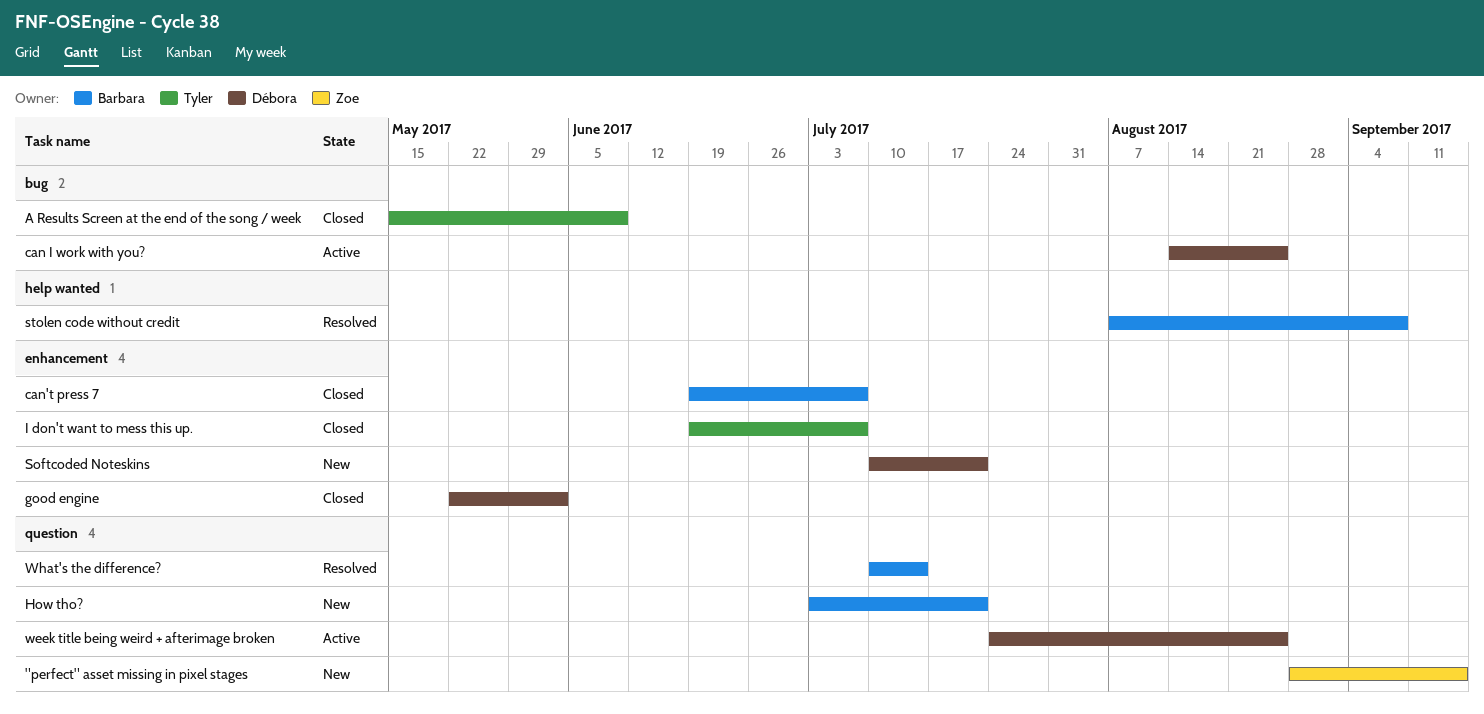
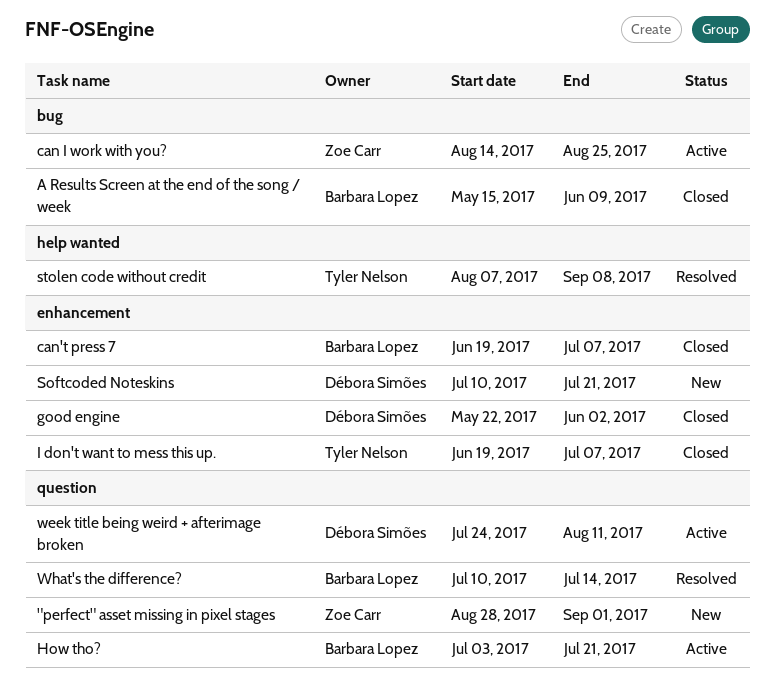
"perfect" asset missing in pixel stages, due: Sep 15 -> Sep 1
A Results Screen at the end of the song / week, owner: Tyler Nelson -> Barbara Lopez
can I work with you?, owner: Débora Simões -> Zoe Carr
How tho?, status: New -> Active
stolen code without credit, owner: Barbara Lopez -> Tyler Nelson
week title being weird + afterimage broken, due: Aug 25 -> Aug 11

